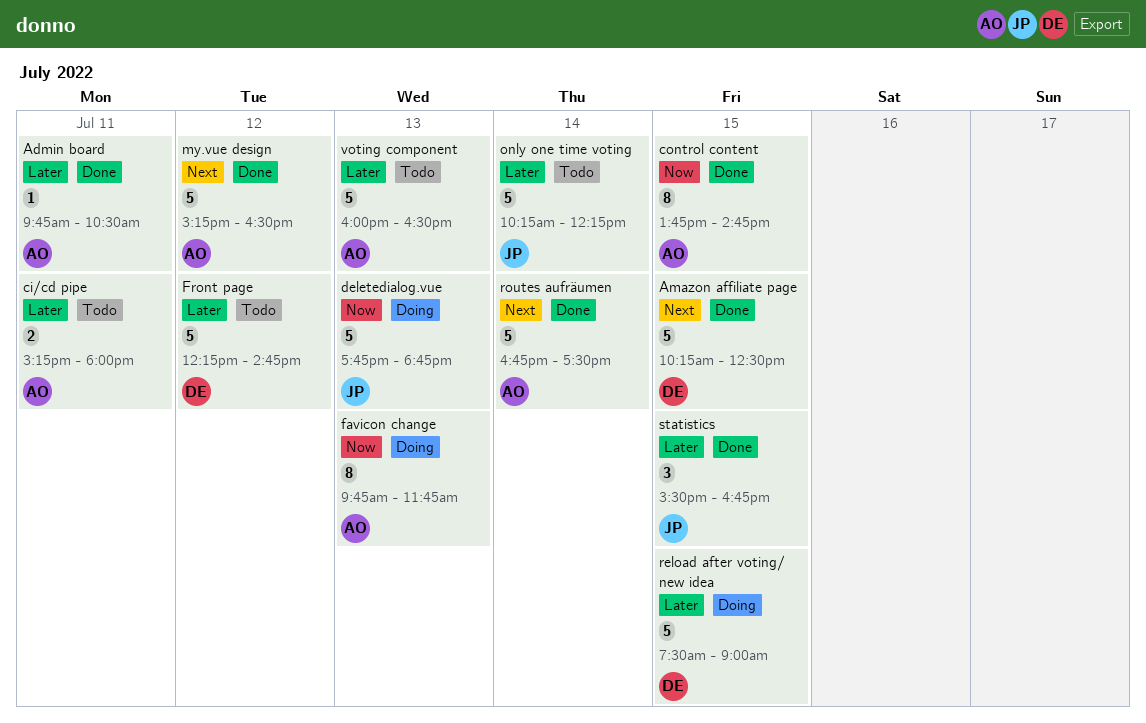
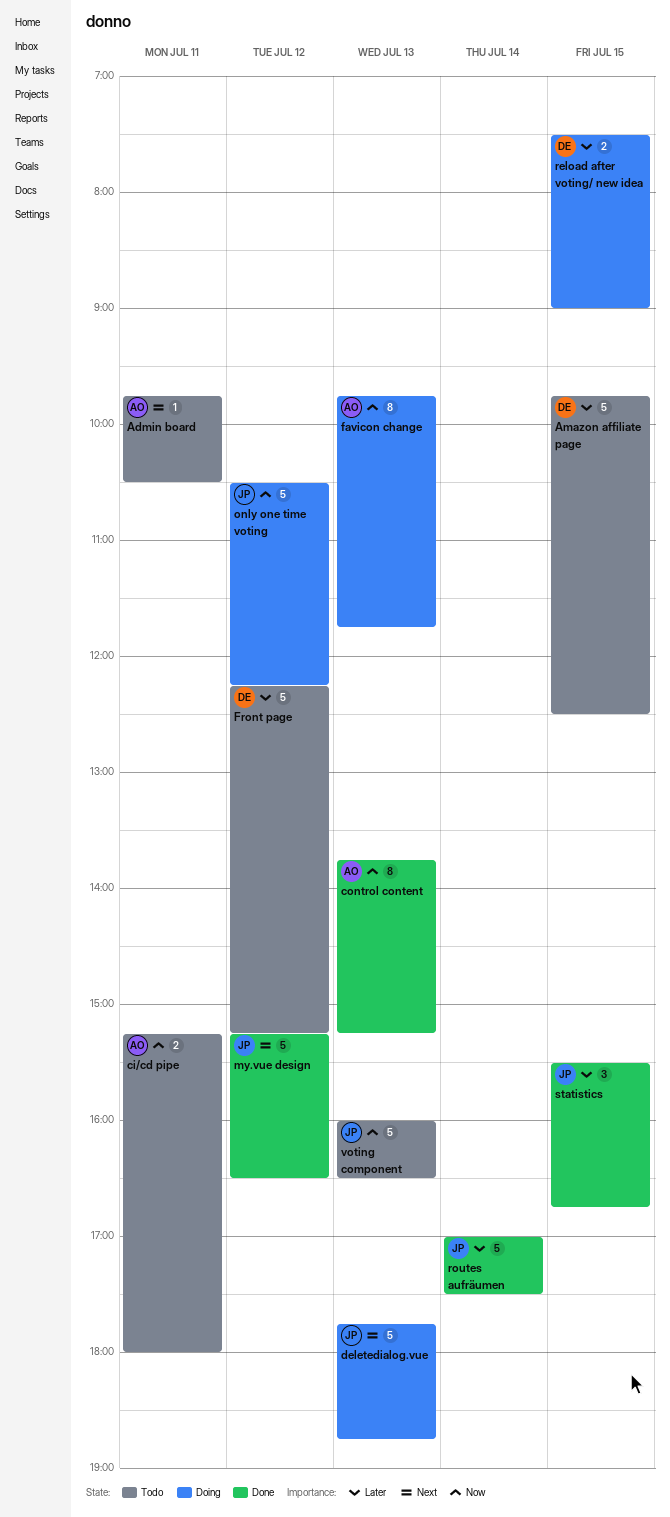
Admin board, status: Done -> Todo
Admin board, priority: Later -> Next
Amazon affiliate page, status: Done -> Todo
Amazon affiliate page, priority: Next -> Later
Amazon affiliate page, begins: 10:15 -> 09:45
ci/cd pipe, priority: Later -> Now
control content, day: Jul 15 -> Jul 13
control content, ends: 14:45 -> 15:15
deletedialog.vue, priority: Now -> Next
Front page, ends: 14:45 -> 15:15
my.vue design, owner: AO -> JP
only one time voting, status: Todo -> Doing
only one time voting, priority: Later -> Now
only one time voting, day: Jul 14 -> Jul 12
only one time voting, begins: 10:15 -> 10:30
reload after voting/ new idea, estimate: 5 -> 2
routes aufräumen, owner: AO -> JP
routes aufräumen, priority: Next -> Later
routes aufräumen, begins: 16:45 -> 17:00
voting component, owner: AO -> JP
voting component, priority: Later -> Now

